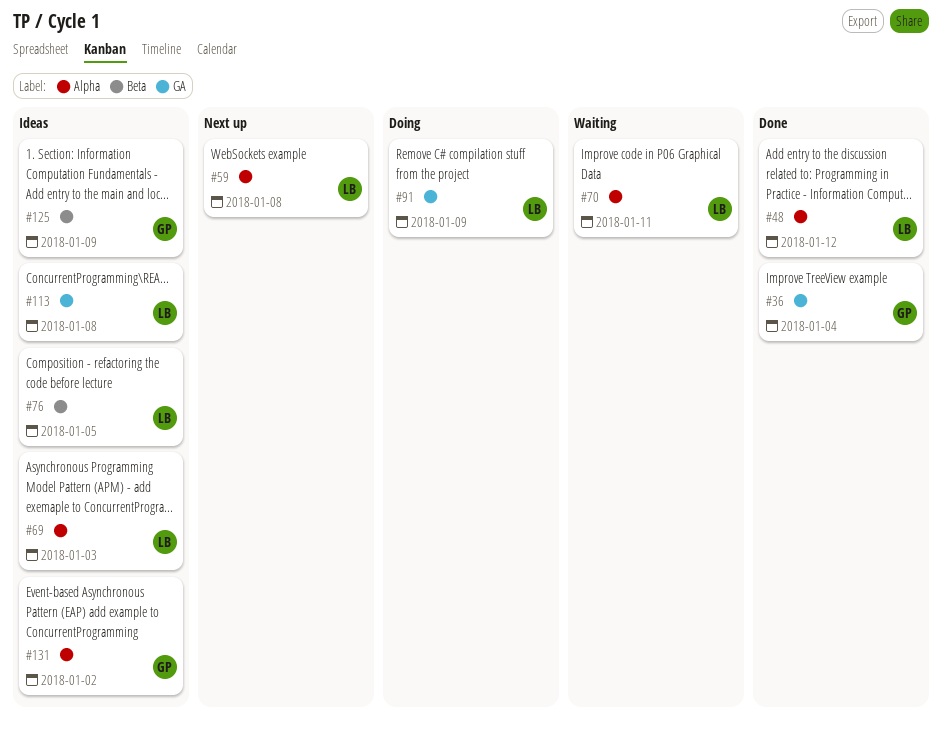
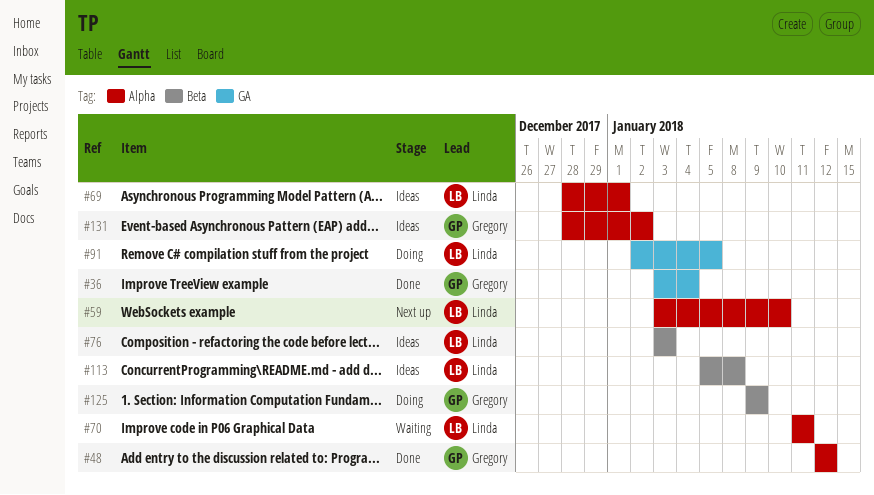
#48, owner: Linda -> Gregory
#59, due: Jan 8 -> Jan 10
#69, due: Jan 3 -> Jan 1
#76, due: Jan 5 -> Jan 3
#91, due: Jan 9 -> Jan 5
#113, label: GA -> Beta
#125, status: Ideas -> Doing

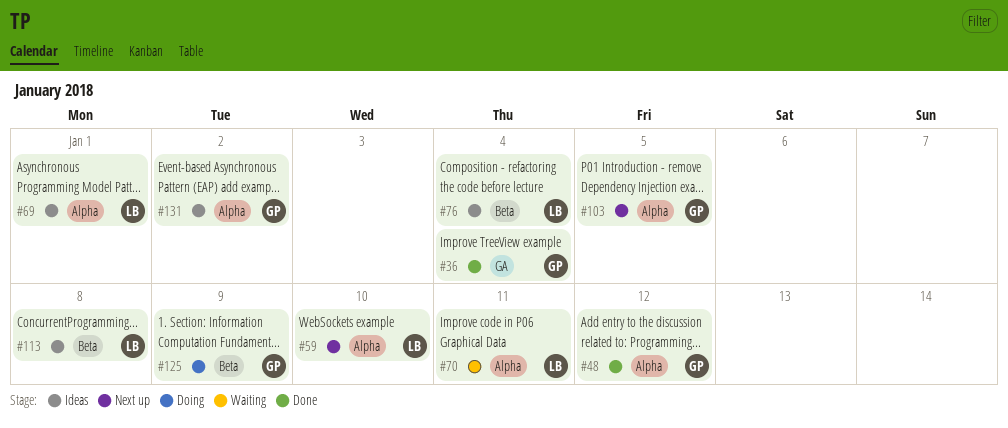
#76, due: Jan 3 -> Jan 4
#91: present -> none
#103: none -> present

